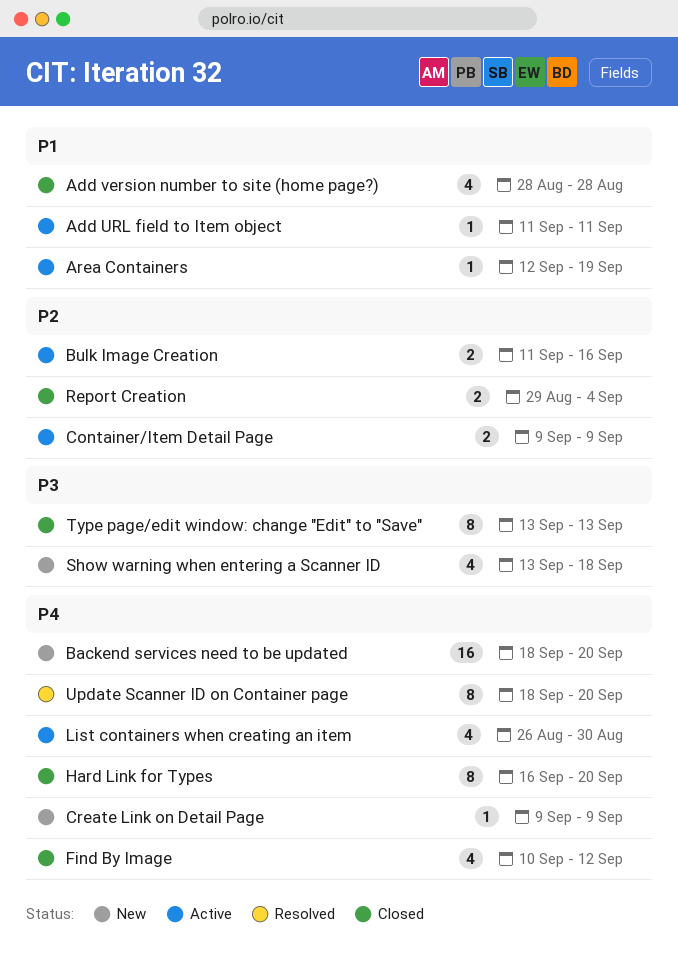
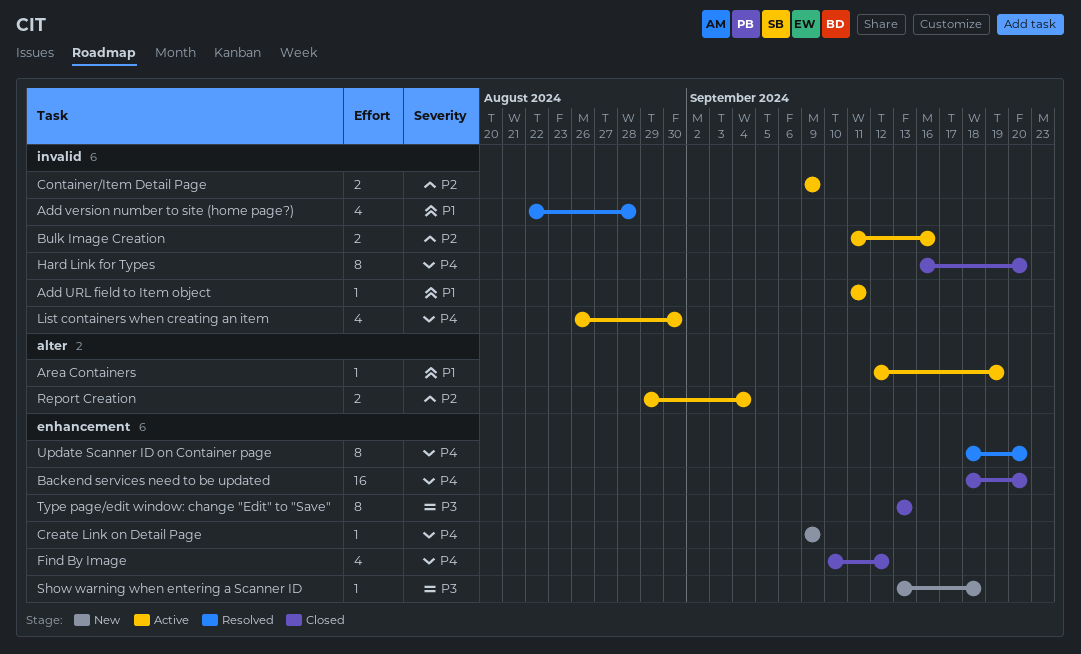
Add version number to site (home page?), status: Closed -> Resolved
Add version number to site (home page?), start: Aug 28 -> Aug 22
Backend services need to be updated, status: New -> Closed
Report Creation, status: Closed -> Active
Show warning when entering a Scanner ID, estimate: 4 -> 1

